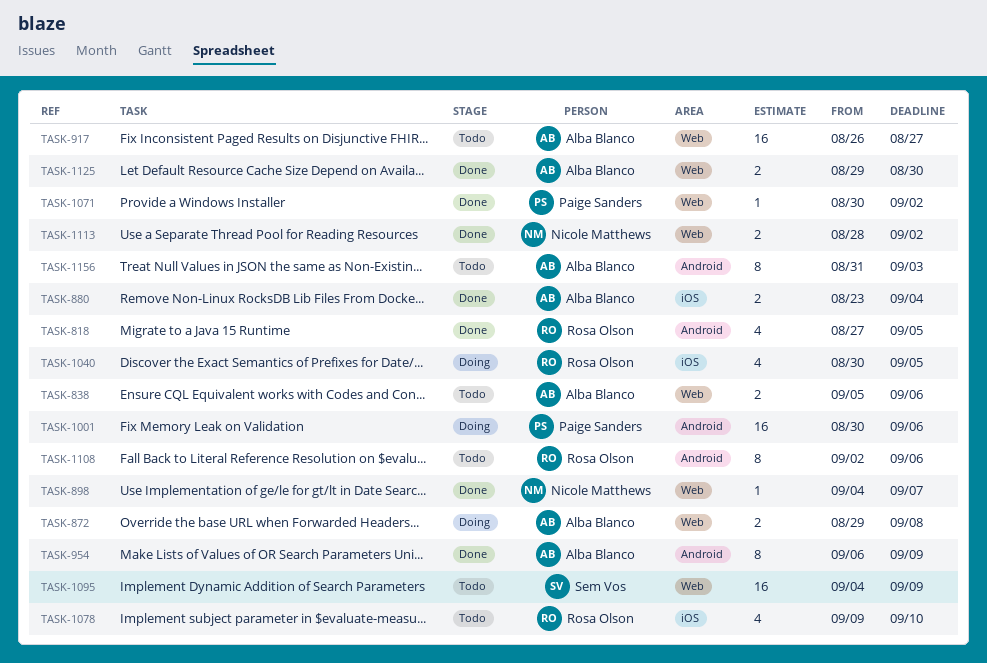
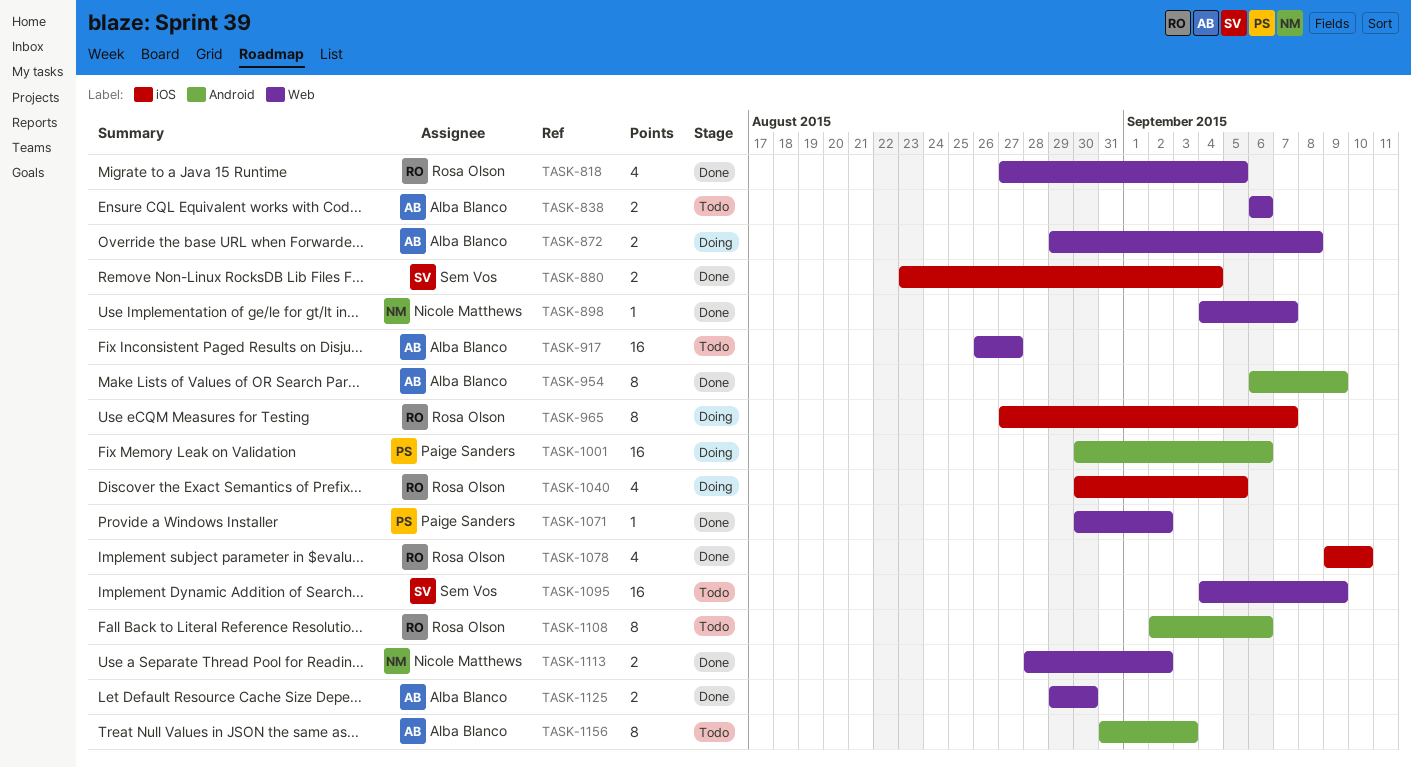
TASK-818, label: Android -> Web
TASK-838, start: Sep 5 -> Sep 6
TASK-880, owner: Alba Blanco -> Sem Vos
TASK-965: none -> present
TASK-1078, status: Todo -> Done

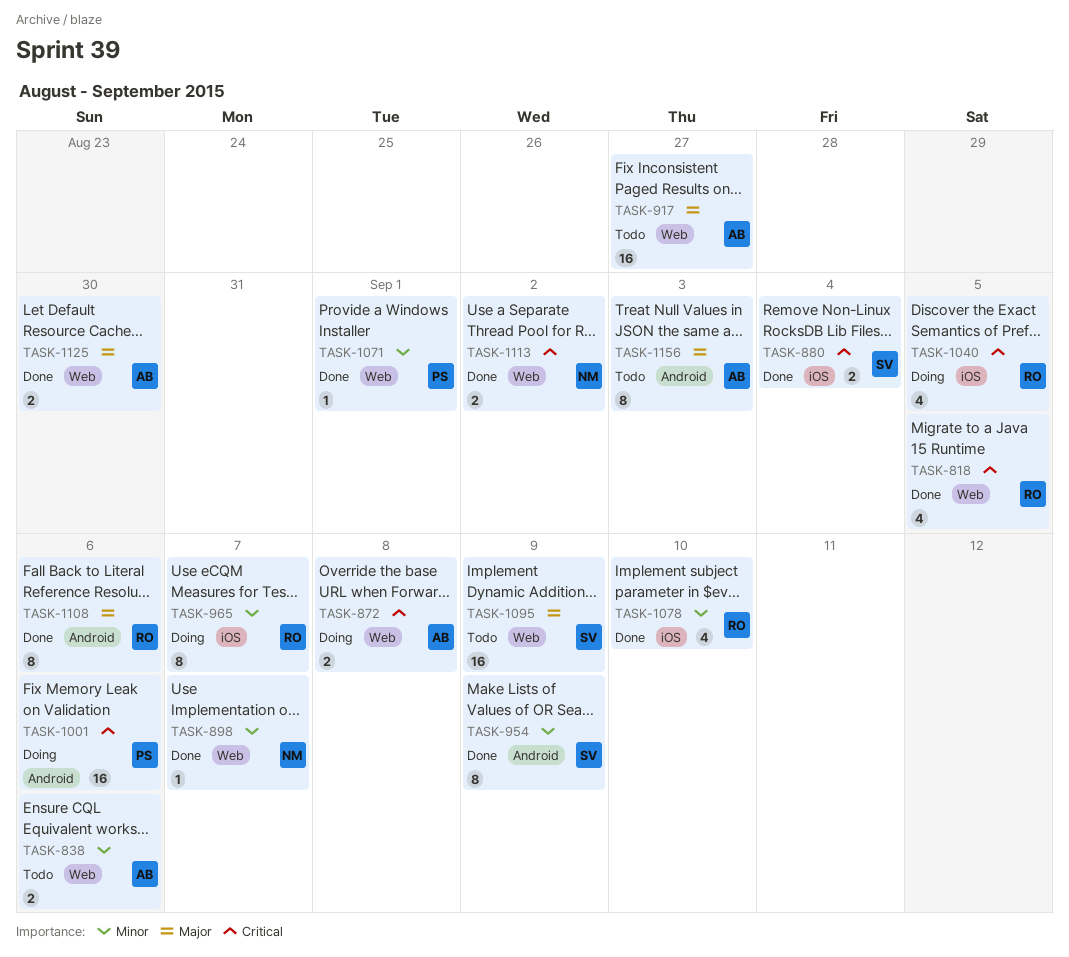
TASK-954, owner: Alba Blanco -> Sem Vos
TASK-1071, due: Sep 2 -> Sep 1
TASK-1108, status: Todo -> Done

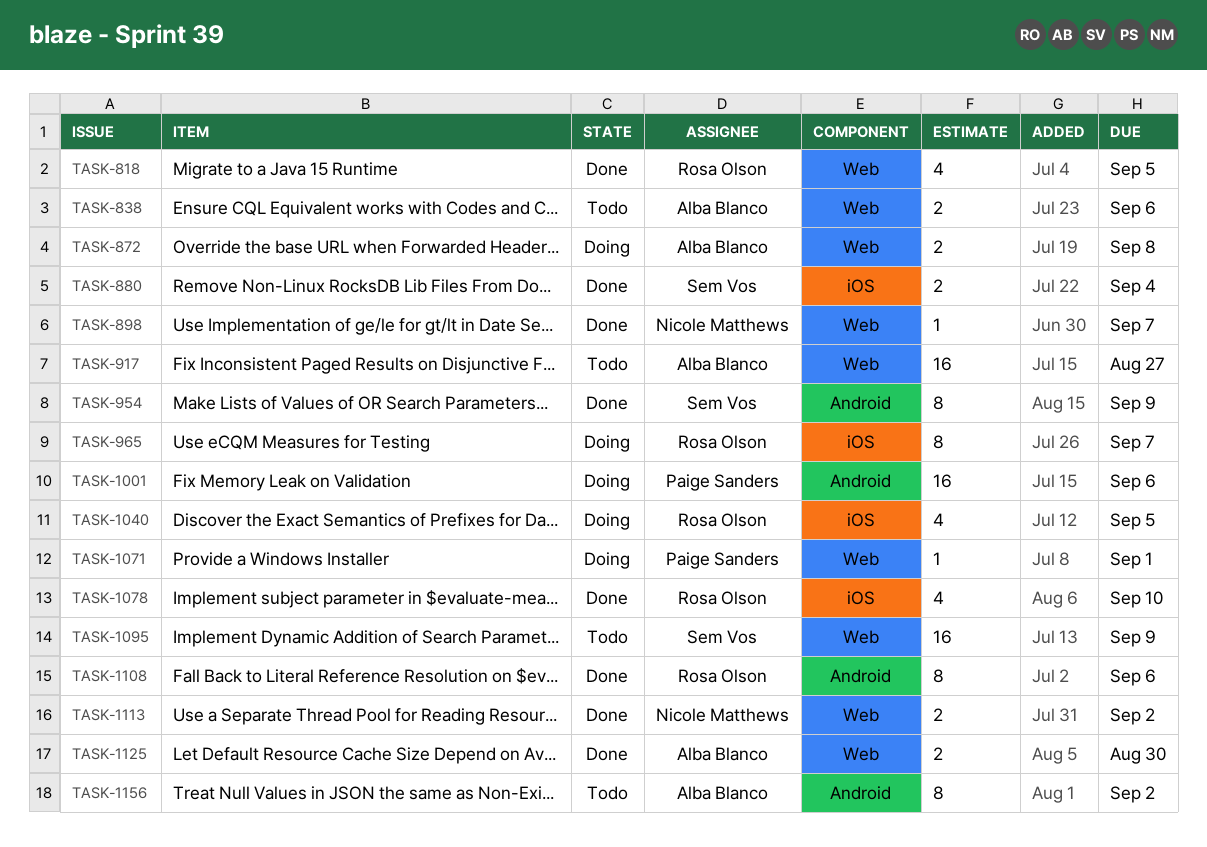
TASK-1071, status: Done -> Doing
TASK-1156, due: Sep 3 -> Sep 2

